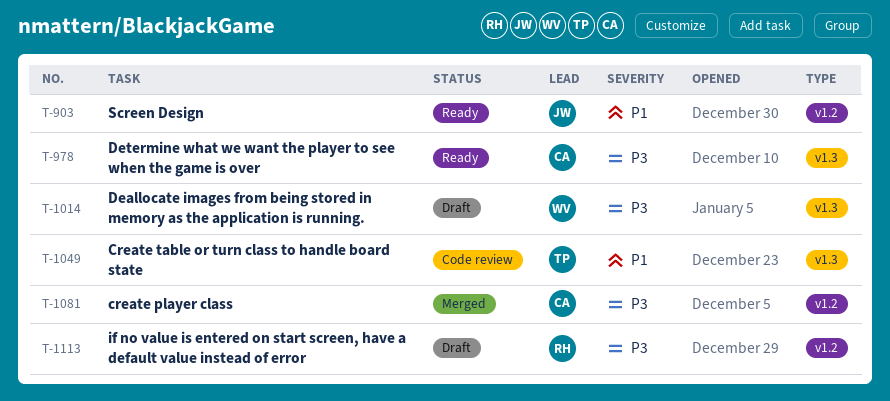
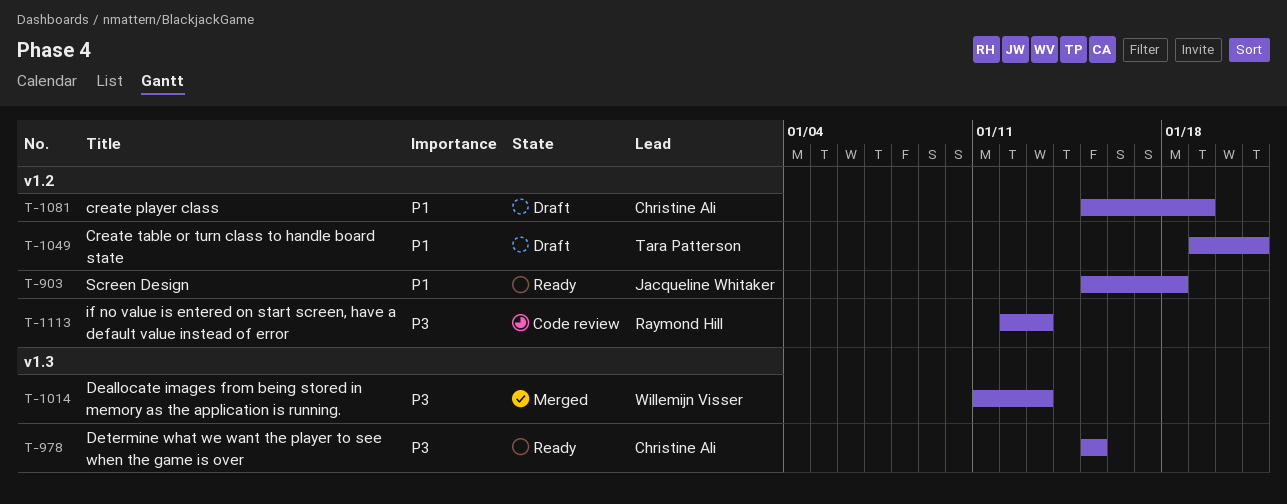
T-1014, status: Draft -> Merged
T-1049, status: Code review -> Draft
T-1049, label: v1.3 -> v1.2
T-1081, status: Merged -> Draft
T-1081, priority: P3 -> P1
T-1113, status: Draft -> Code review

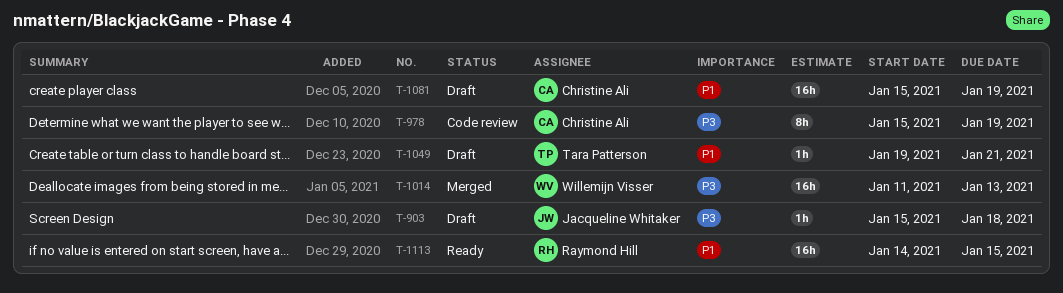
T-903, status: Ready -> Draft
T-903, priority: P1 -> P3
T-978, status: Ready -> Code review
T-978, due: Jan 15 -> Jan 19
T-1113, status: Code review -> Ready
T-1113, priority: P3 -> P1
T-1113, start: Jan 12 -> Jan 14
T-1113, due: Jan 13 -> Jan 15

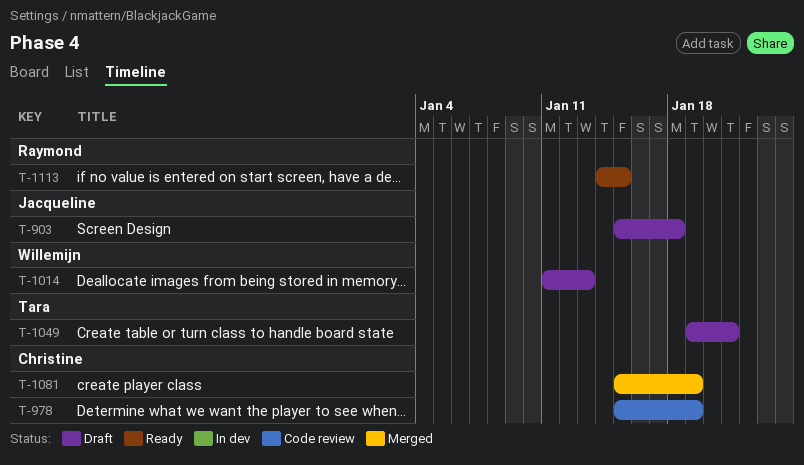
T-1014, status: Merged -> Draft
T-1081, status: Draft -> Merged

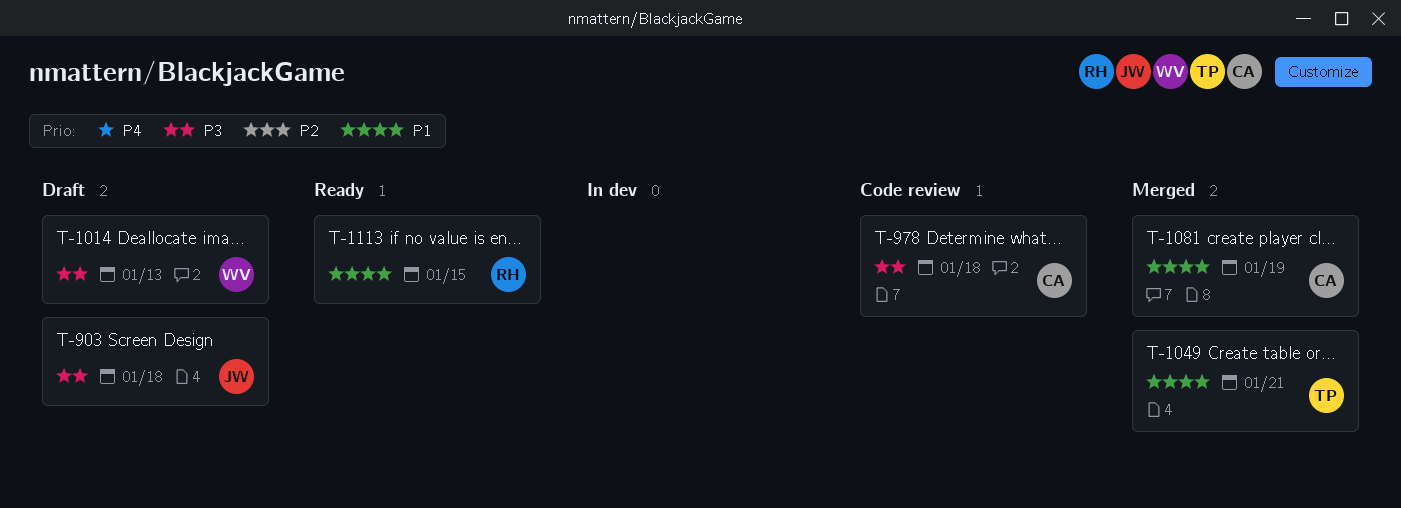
T-978, due: Jan 19 -> Jan 18
T-1049, status: Draft -> Merged

